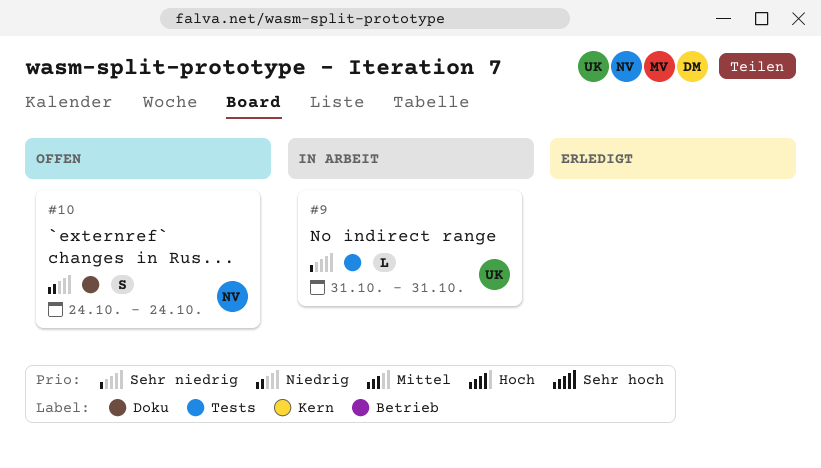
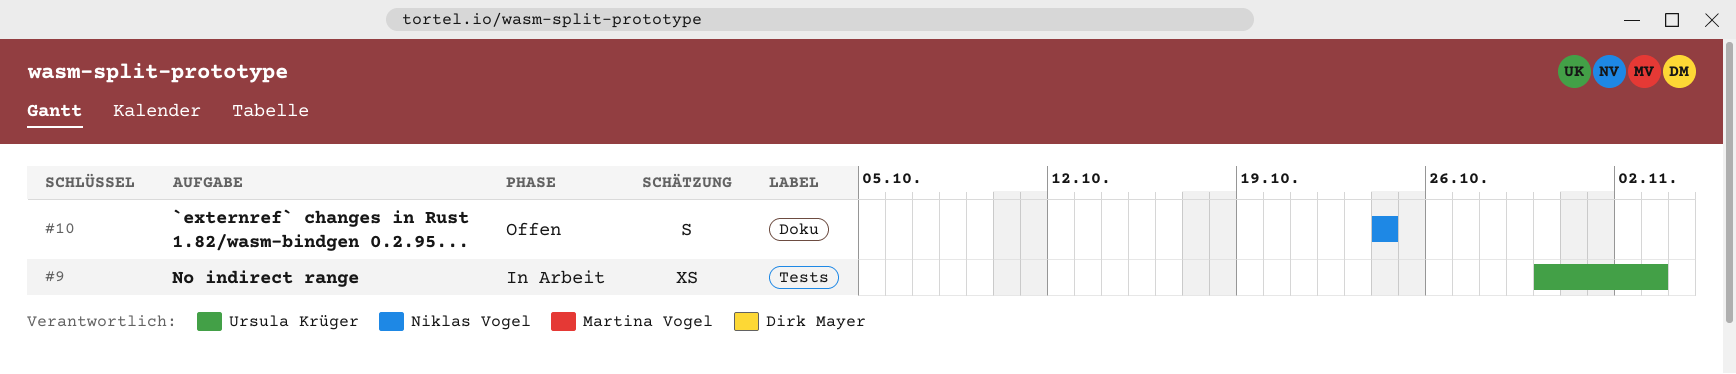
#9, estimate: L -> XS
#9, start: Oct 31 -> Oct 30
#9, due: Oct 31 -> Nov 3

